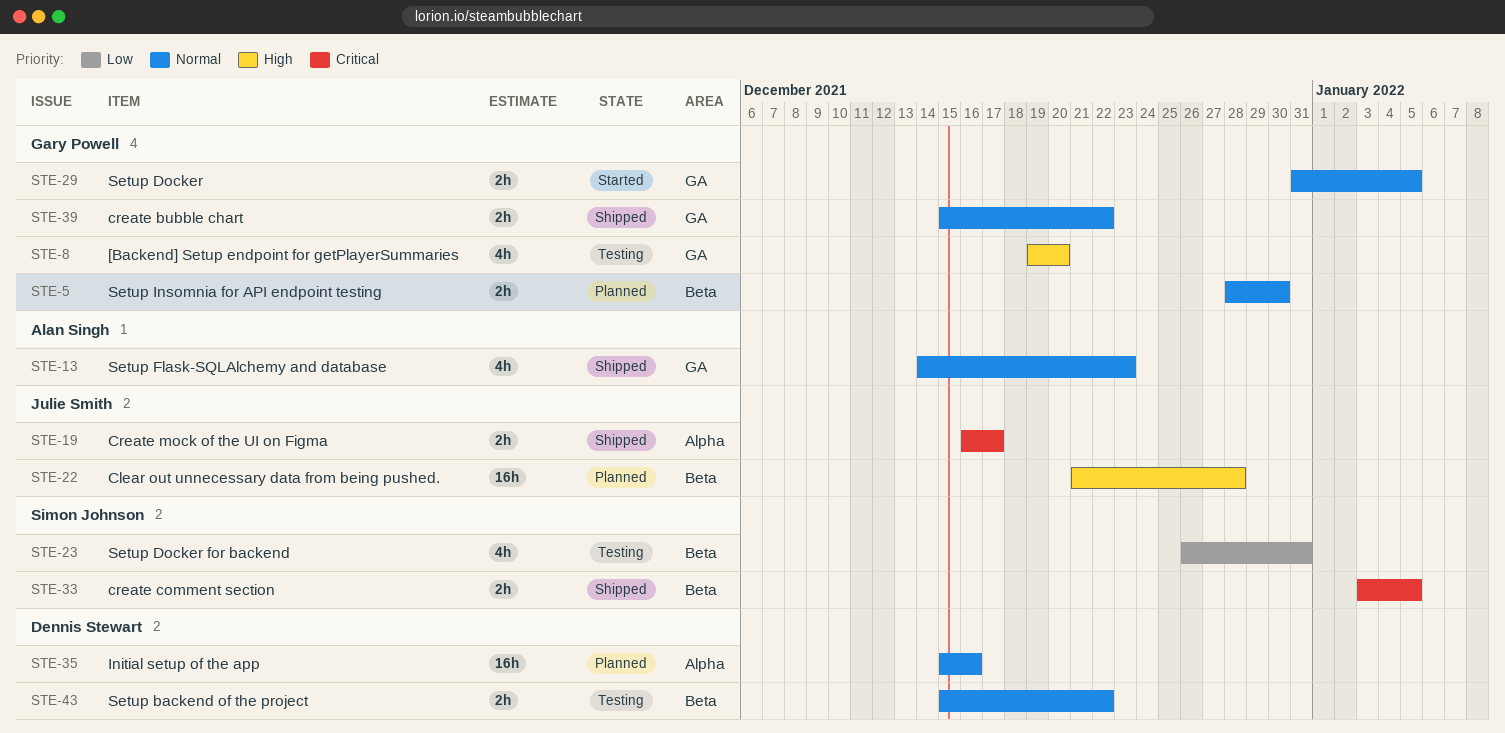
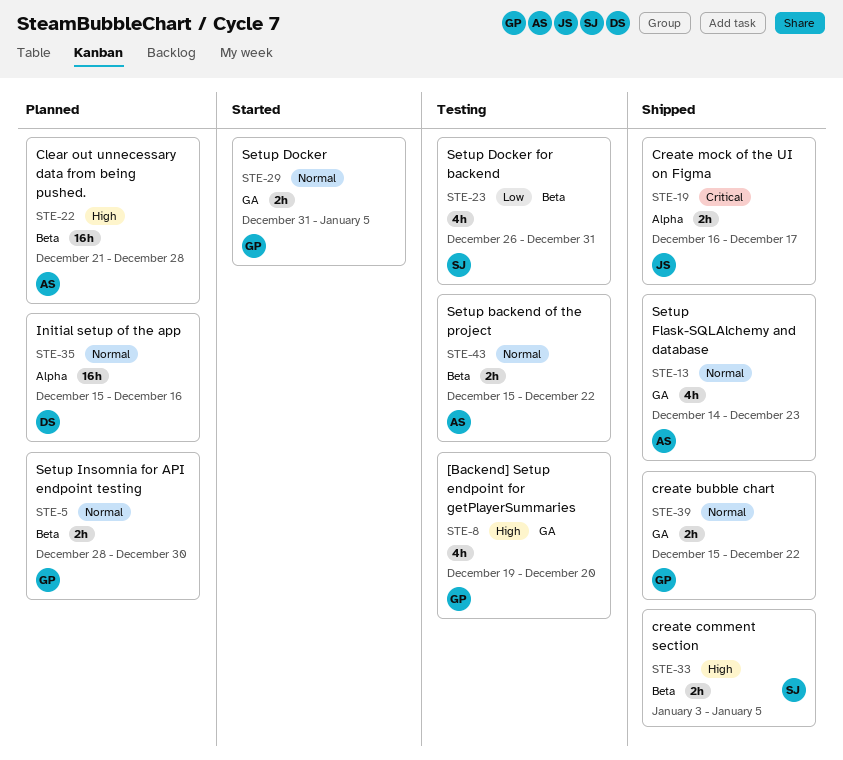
STE-22, owner: Julie Smith -> Alan Singh
STE-33, priority: Critical -> High
STE-43, owner: Dennis Stewart -> Alan Singh

